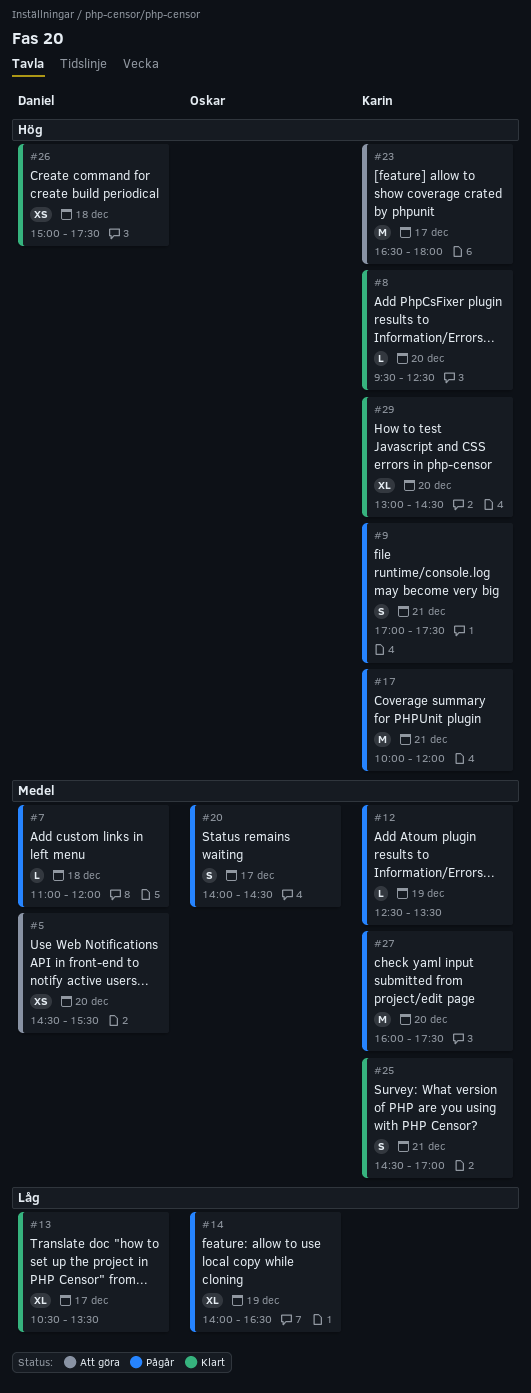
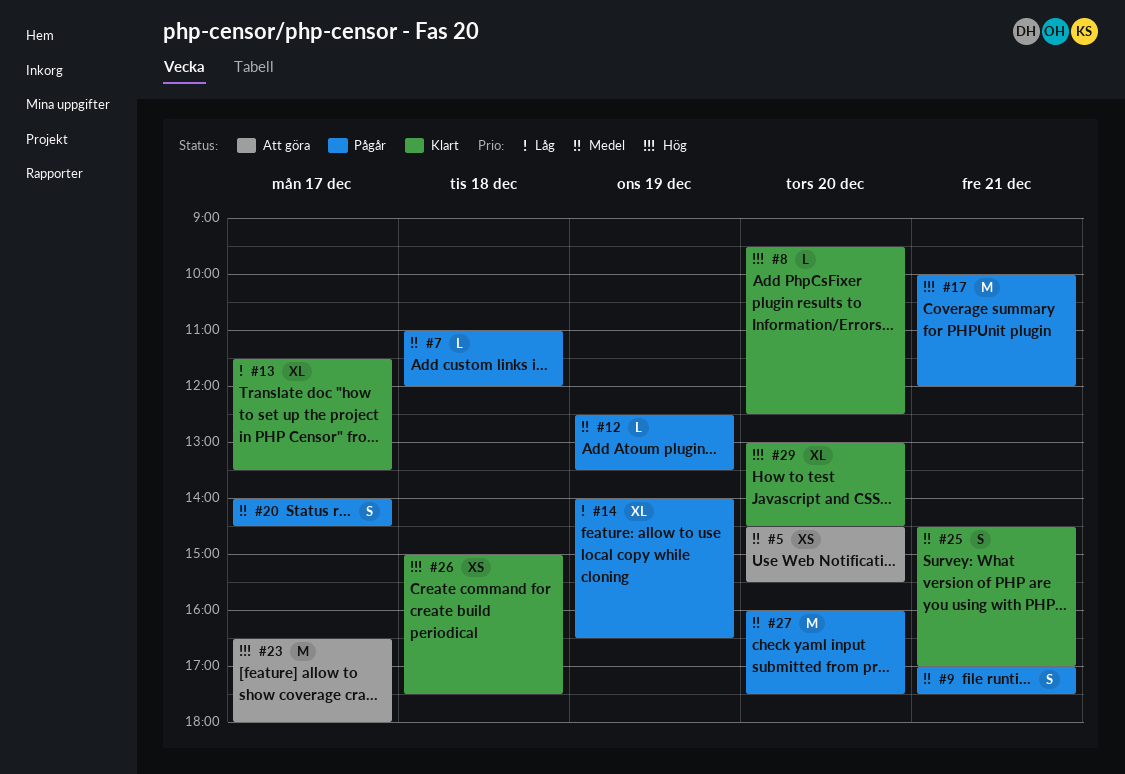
#9, priority: Hög -> Medel
#13, begins: 10:30 -> 11:30

